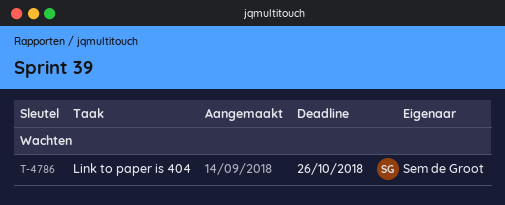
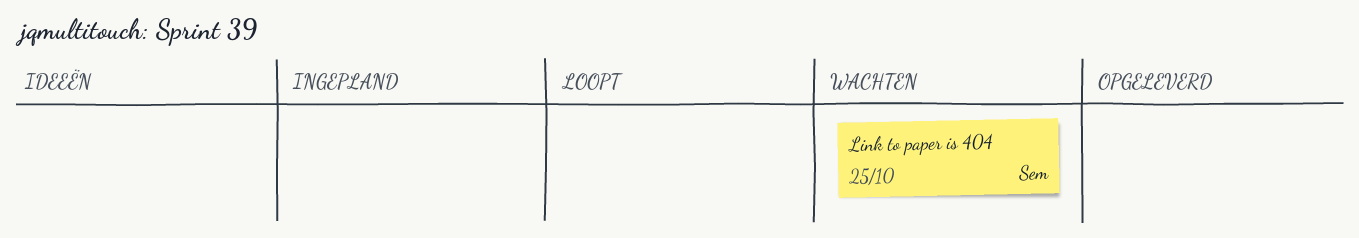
Link to paper is 404, due: Oct 26 -> Oct 25

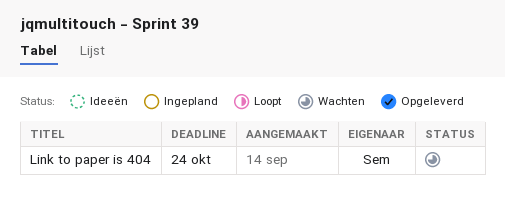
Link to paper is 404, due: Oct 25 -> Oct 24

